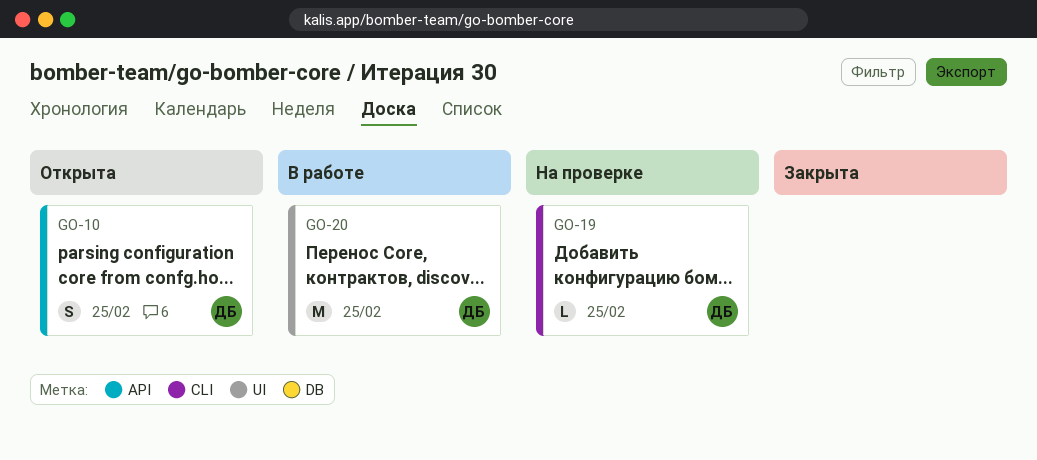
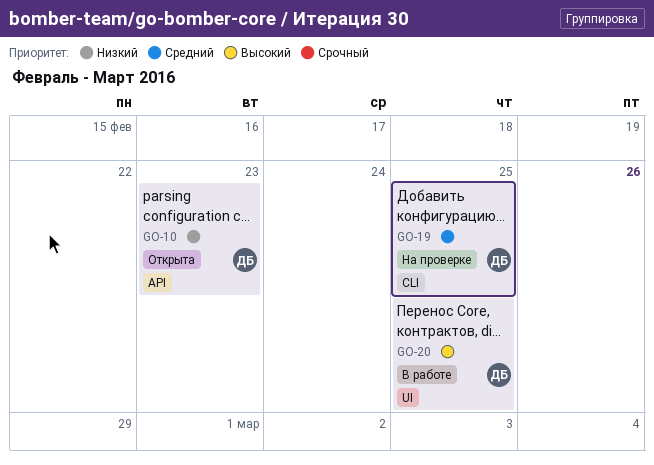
GO-10, due: Feb 25 -> Feb 23

